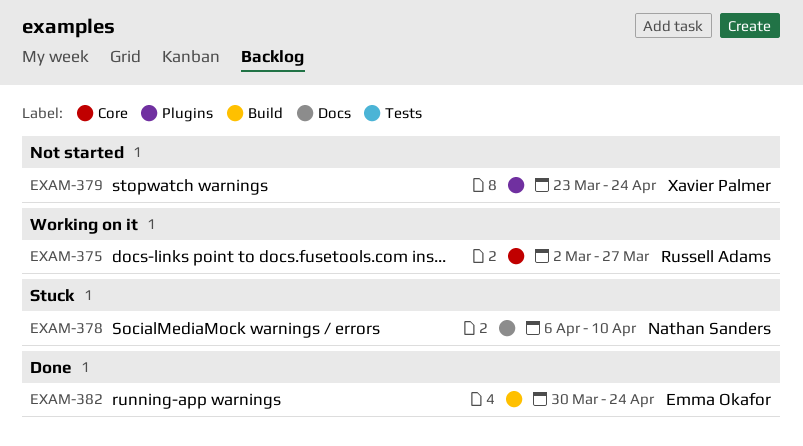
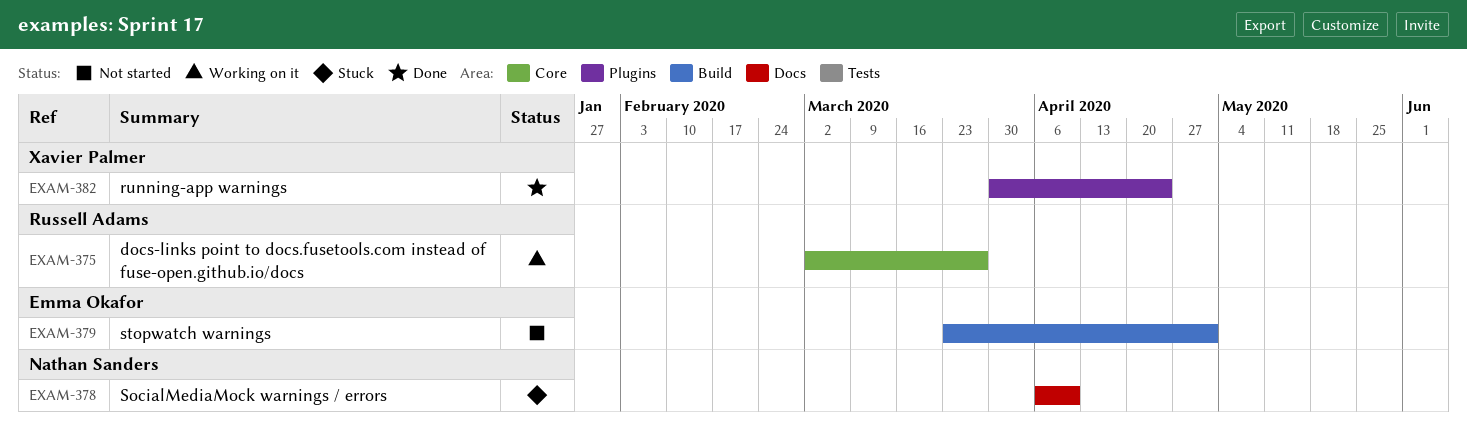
EXAM-379, owner: Xavier Palmer -> Emma Okafor
EXAM-379, label: Plugins -> Build
EXAM-379, due: Apr 24 -> May 1
EXAM-382, owner: Emma Okafor -> Xavier Palmer
EXAM-382, label: Build -> Plugins

